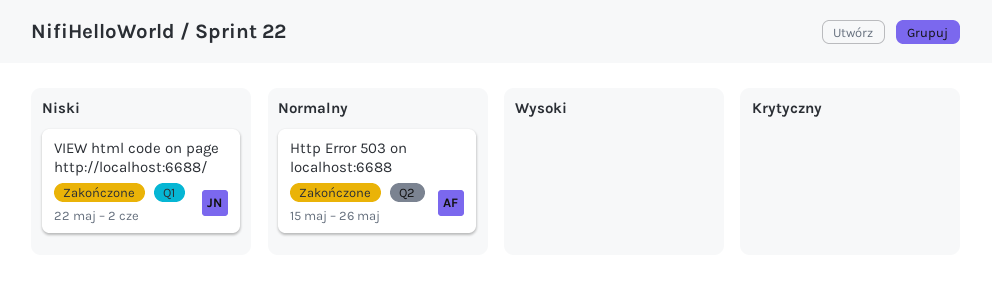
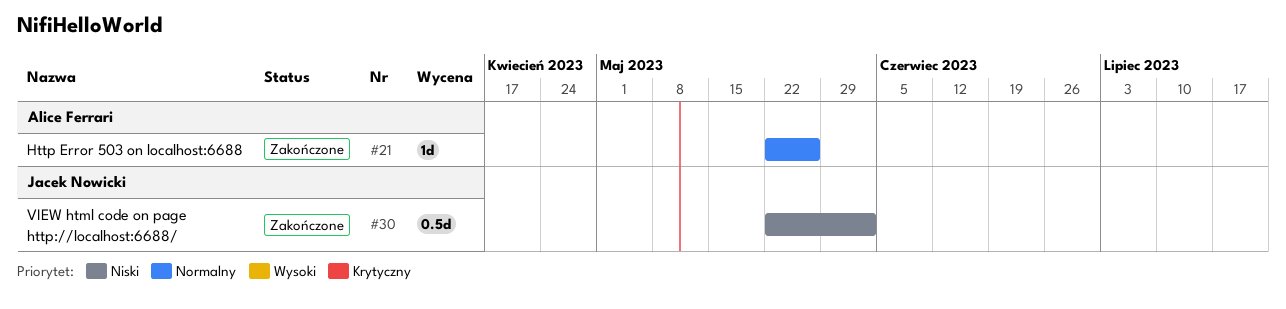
Http Error 503 on localhost:6688, start: May 15 -> May 22

